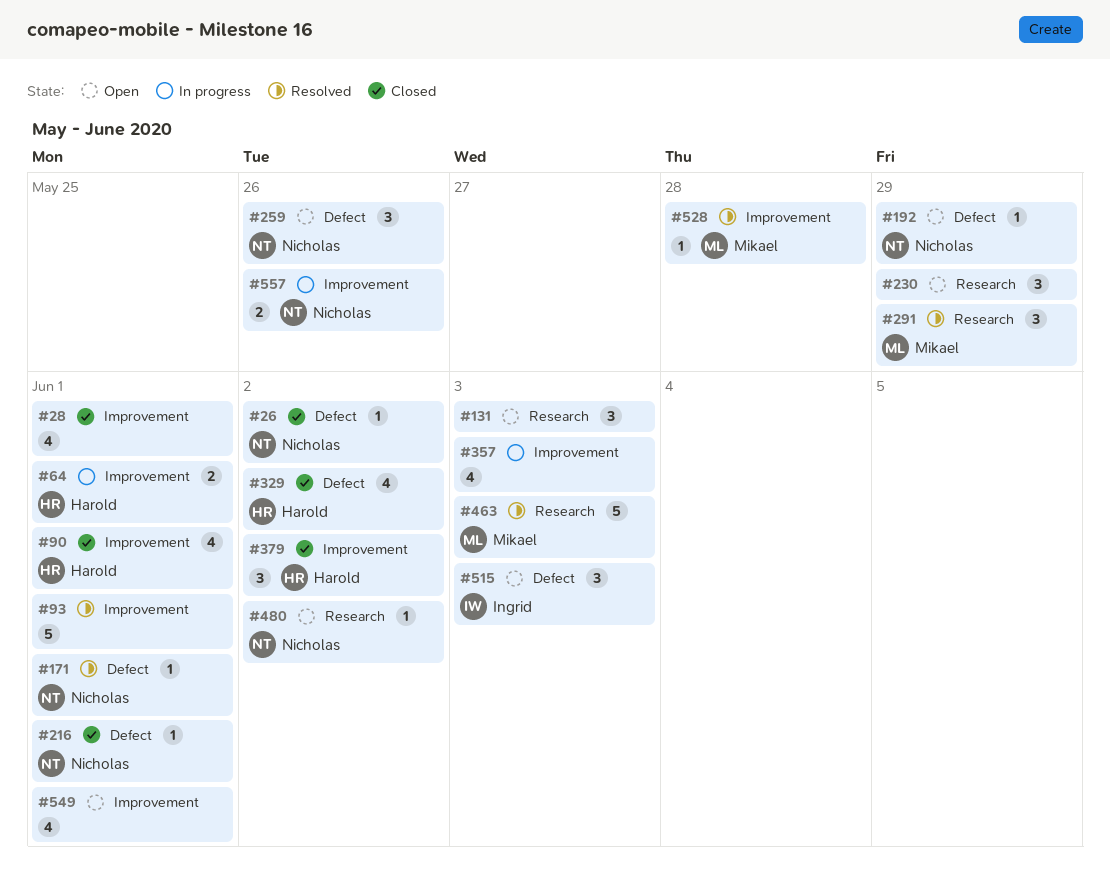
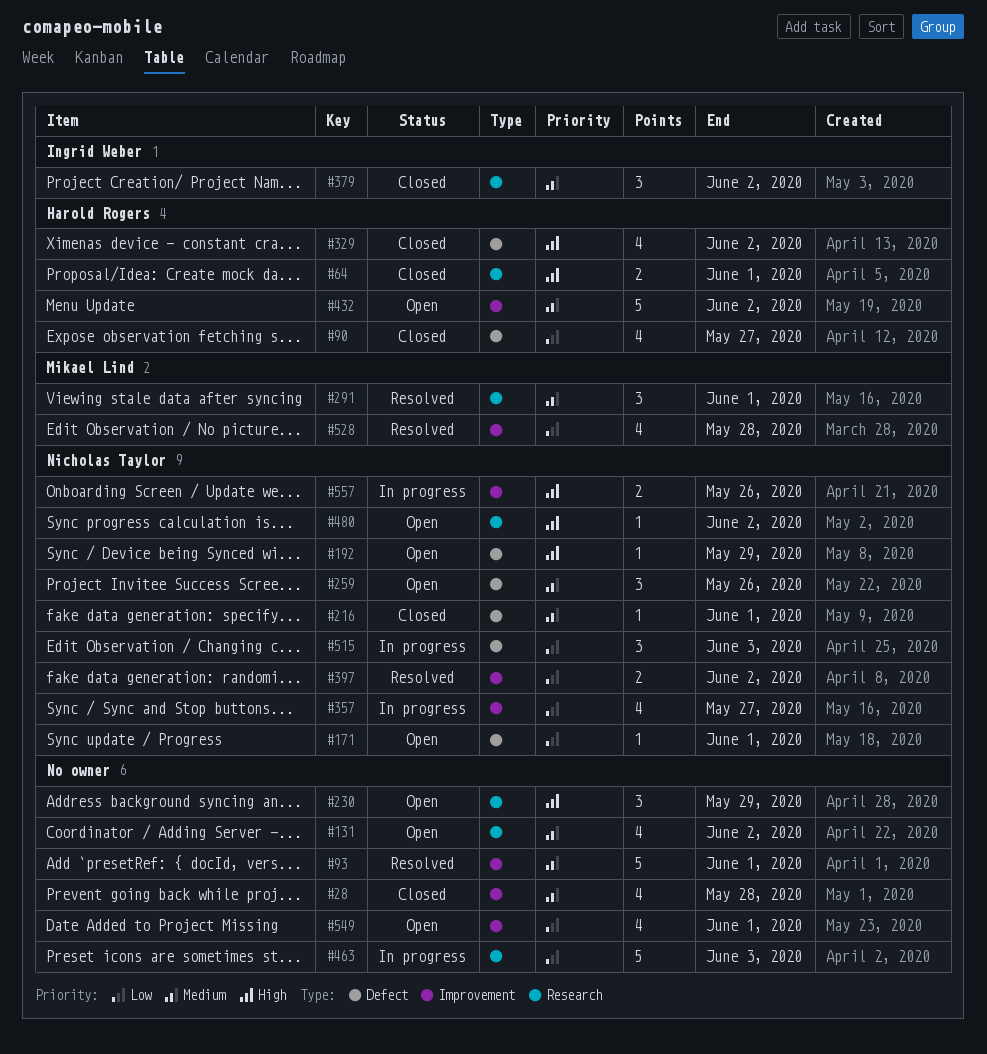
#26: present -> none
#28, due: Jun 1 -> May 28
#64, status: In progress -> Closed
#64, label: Improvement -> Research
#90, label: Improvement -> Defect
#90, due: Jun 1 -> May 27
#131, estimate: 3 -> 4
#131, due: Jun 3 -> Jun 2
#171, status: Resolved -> Open
#291, due: May 29 -> Jun 1
#357, owner: none -> Nicholas Taylor
#357, due: Jun 3 -> May 27
#379, owner: Harold Rogers -> Ingrid Weber
#379, label: Improvement -> Research
#397: none -> present
#432: none -> present
#463, status: Resolved -> In progress
#463, owner: Mikael Lind -> none
#515, status: Open -> In progress
#515, owner: Ingrid Weber -> Nicholas Taylor
#528, estimate: 1 -> 4

